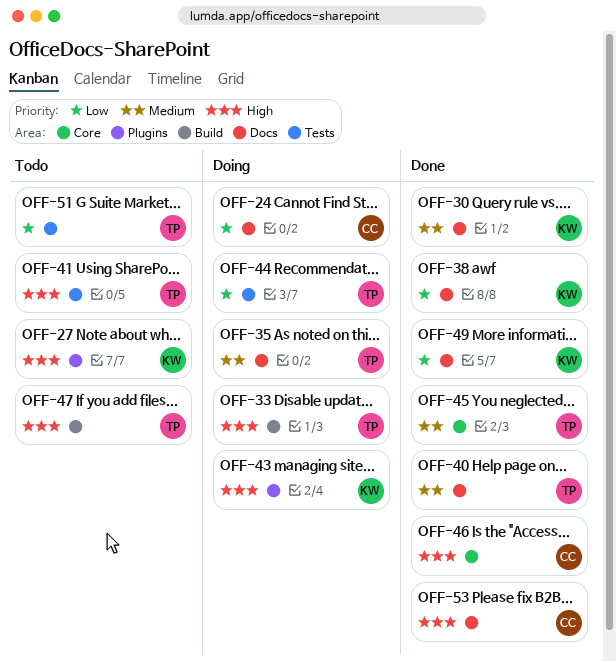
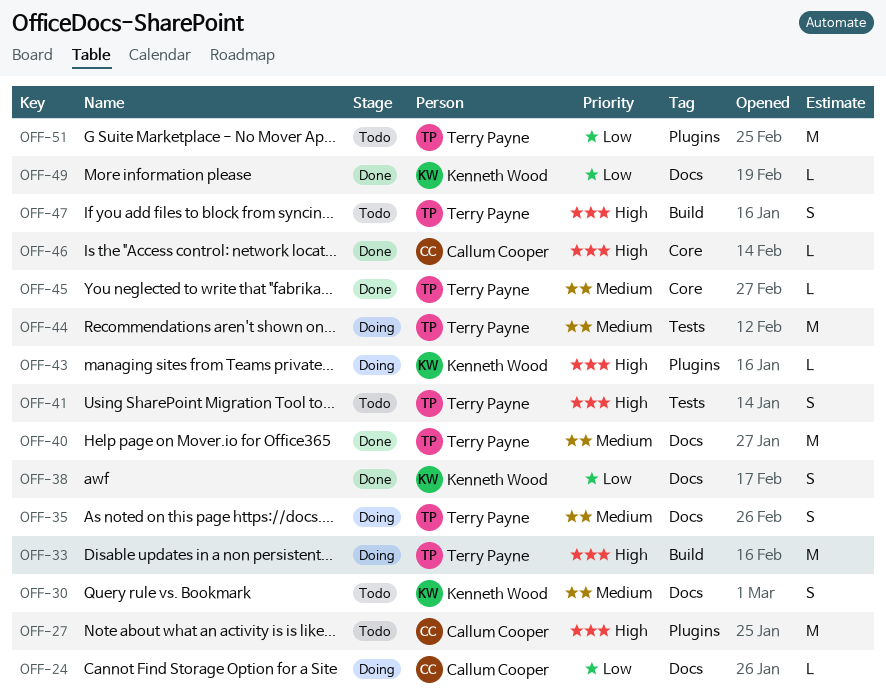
OFF-27, owner: Kenneth Wood -> Callum Cooper
OFF-30, status: Done -> Todo
OFF-44, priority: Low -> Medium
OFF-51, label: Tests -> Plugins
OFF-53: present -> none

